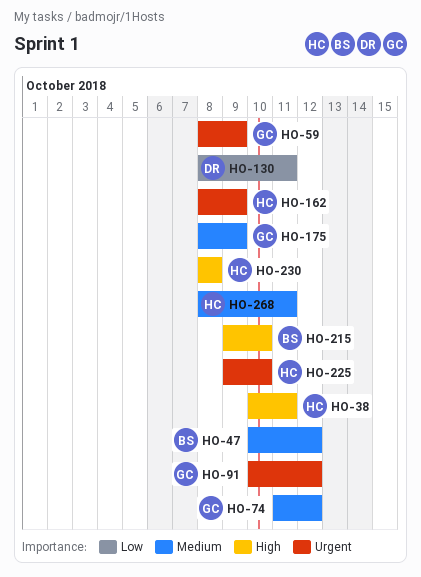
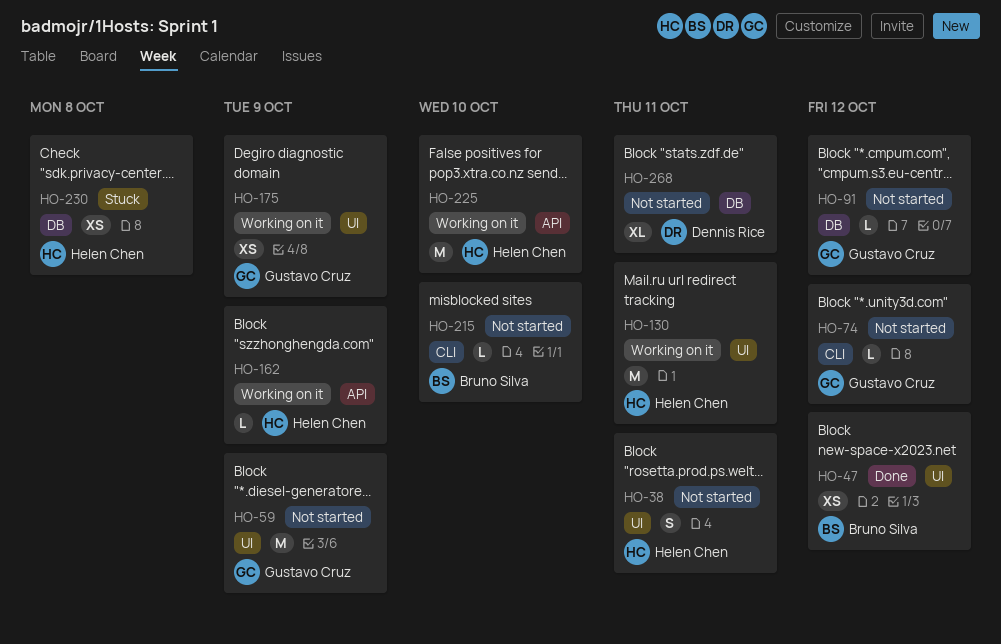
HO-130, owner: Dennis Rice -> Helen Chen
HO-268, owner: Helen Chen -> Dennis Rice

